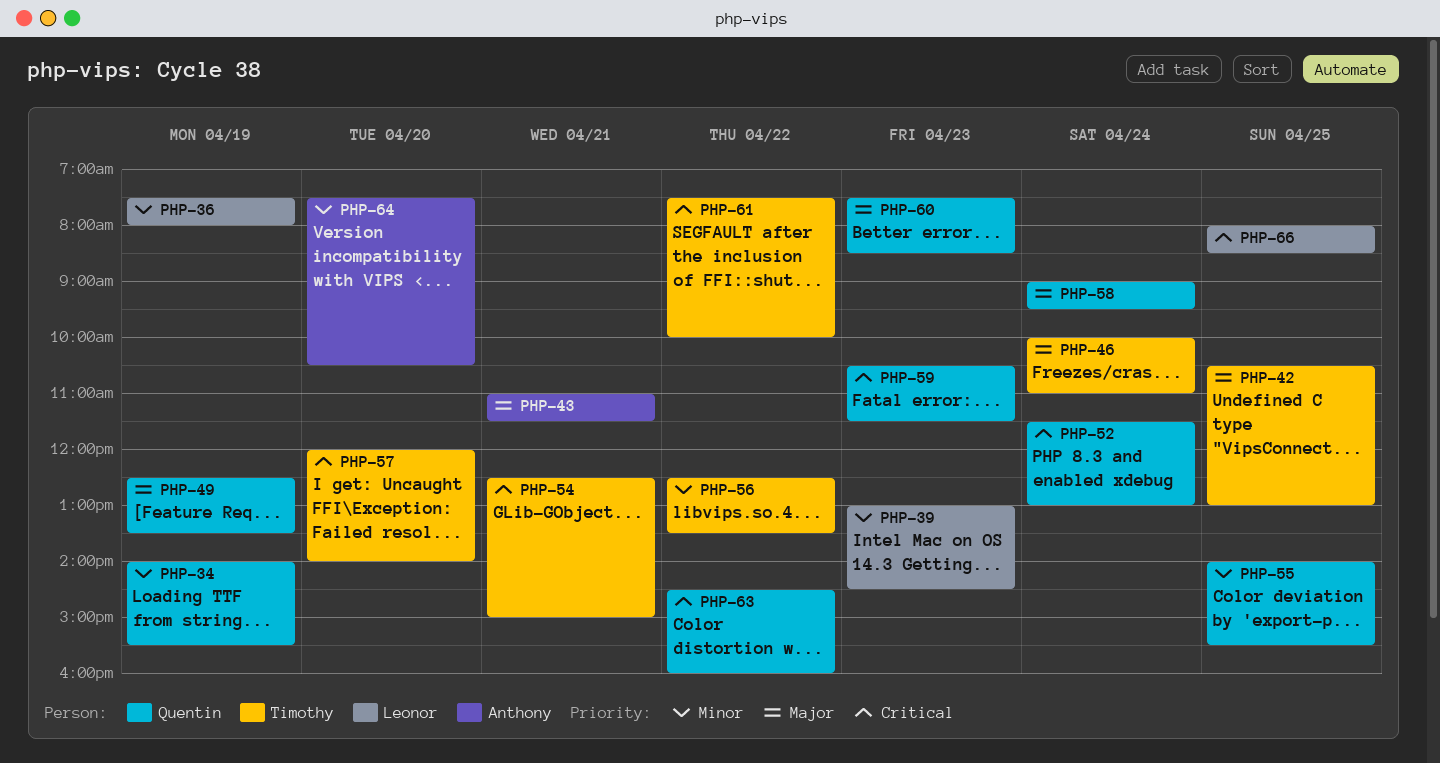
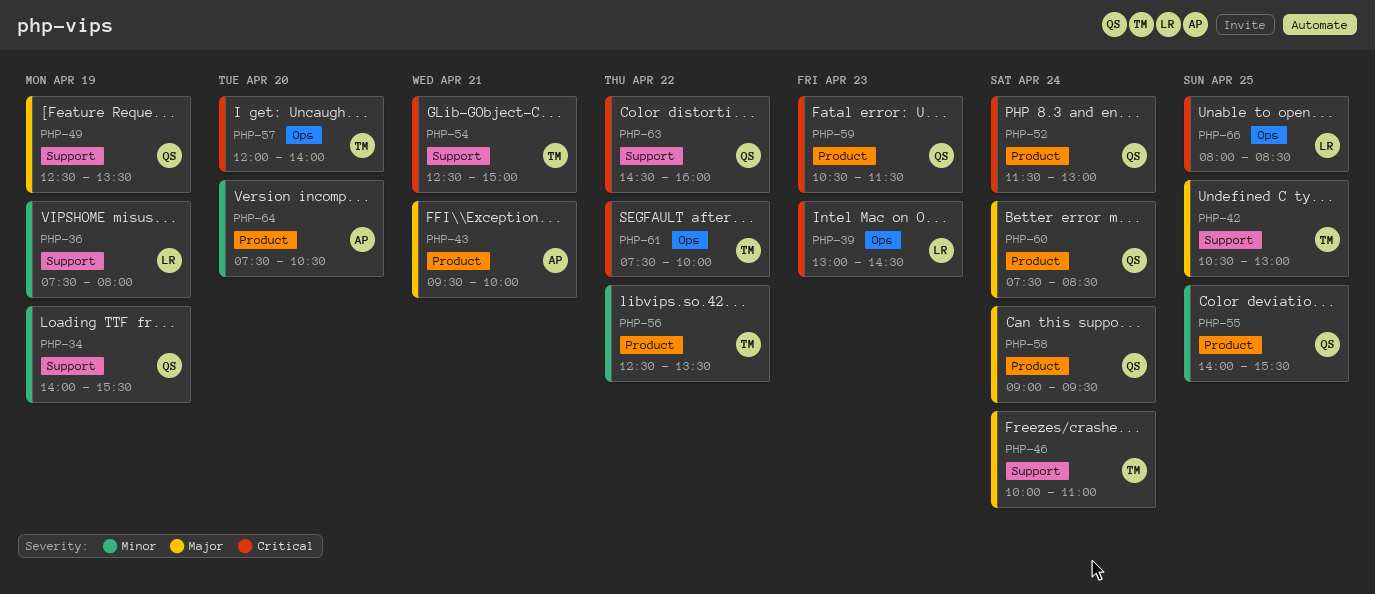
PHP-39, priority: Minor -> Critical
PHP-43, begins: 11:00 -> 09:30
PHP-43, ends: 11:30 -> 10:00
PHP-60, day: Apr 23 -> Apr 24

